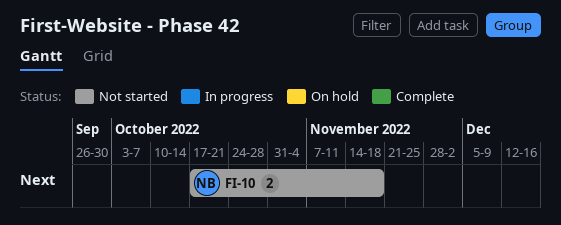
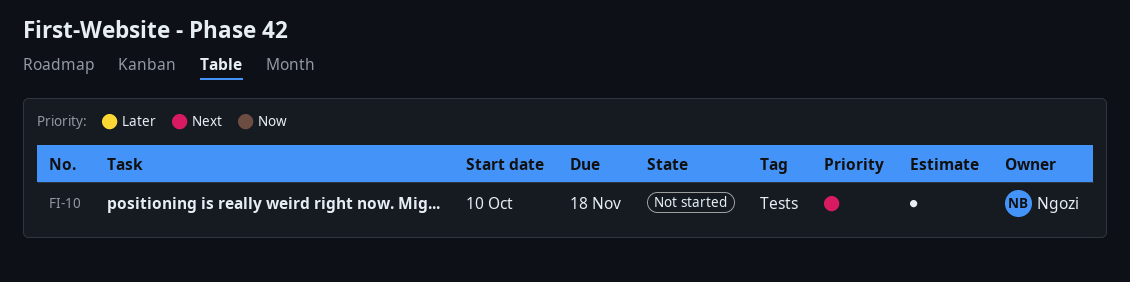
FI-10, estimate: 2 -> 1
FI-10, start: Oct 17 -> Oct 10

